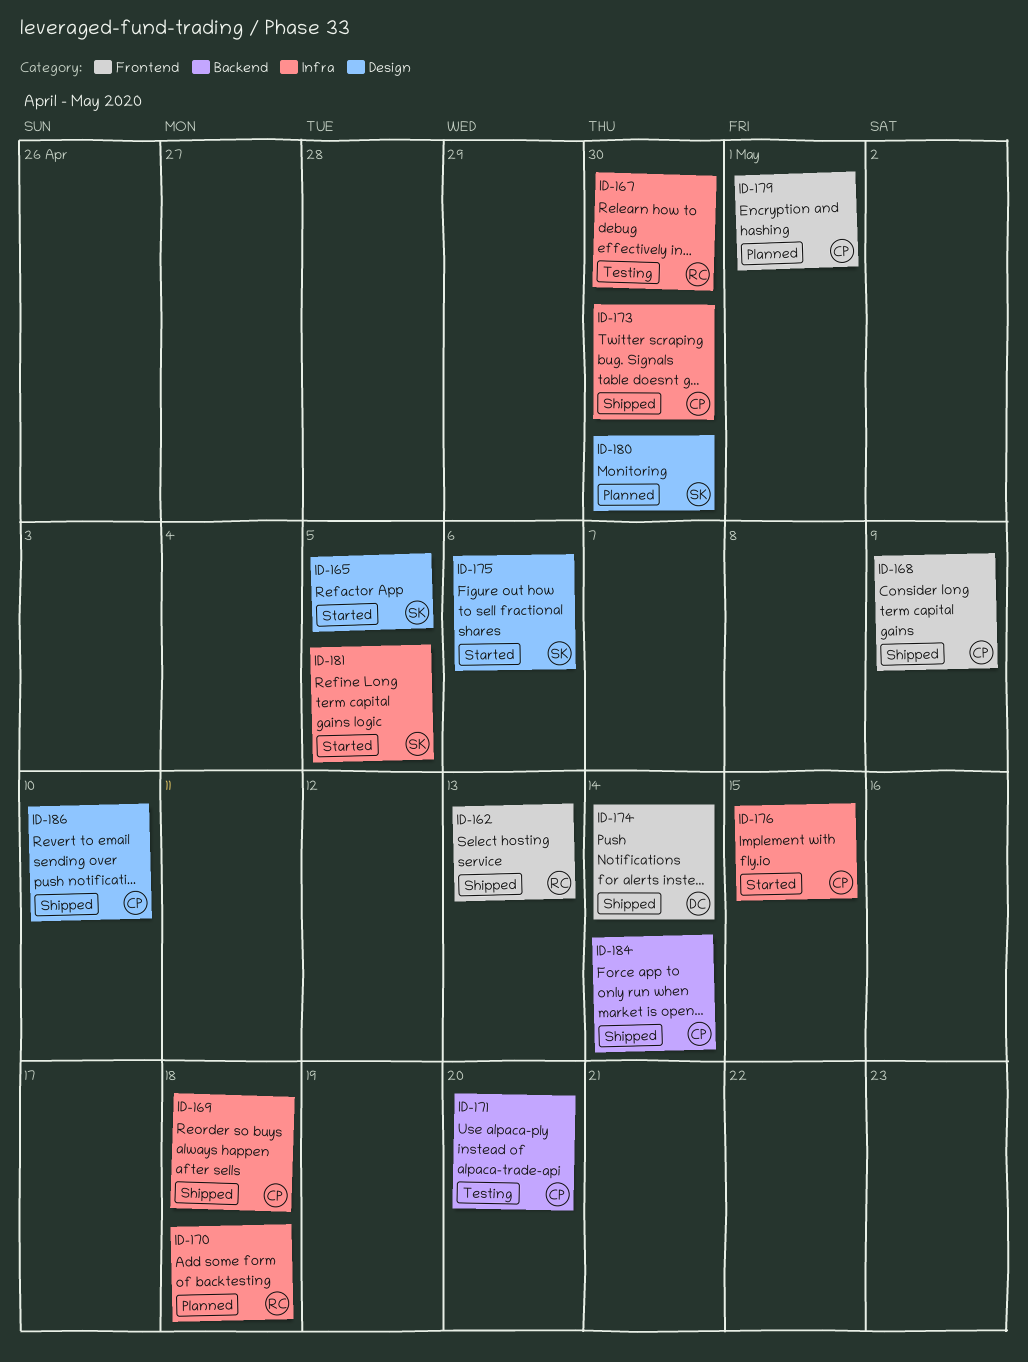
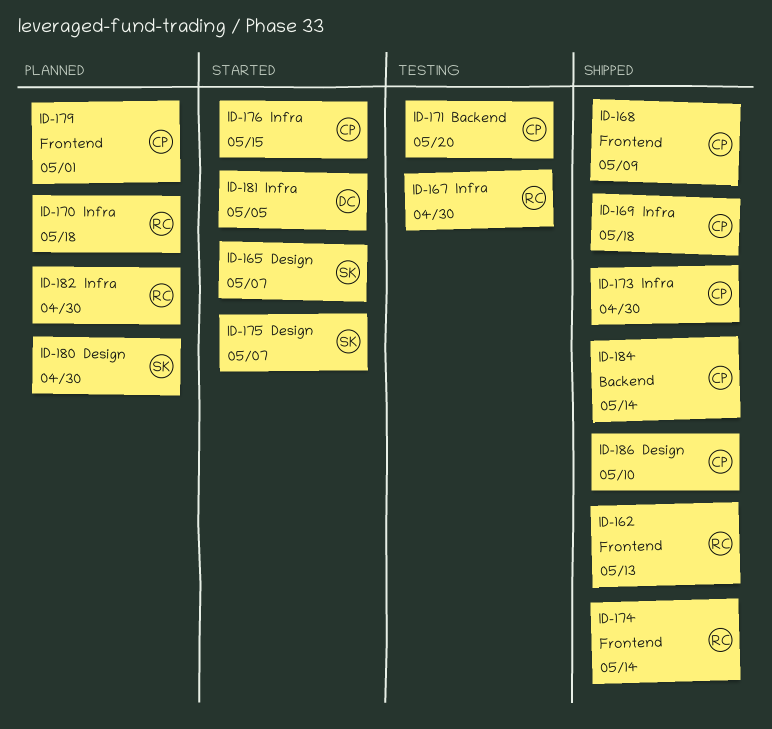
ID-165, due: May 5 -> May 7
ID-174, owner: DC -> RC
ID-175, due: May 6 -> May 7
ID-181, owner: SK -> DC
ID-182: none -> present

